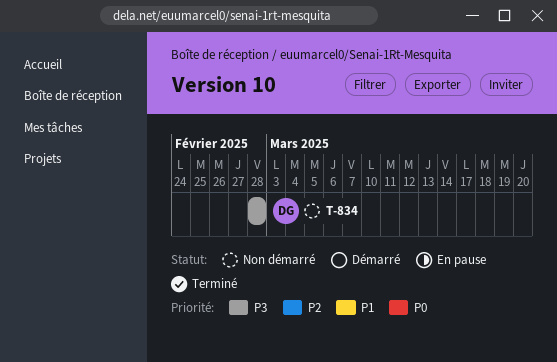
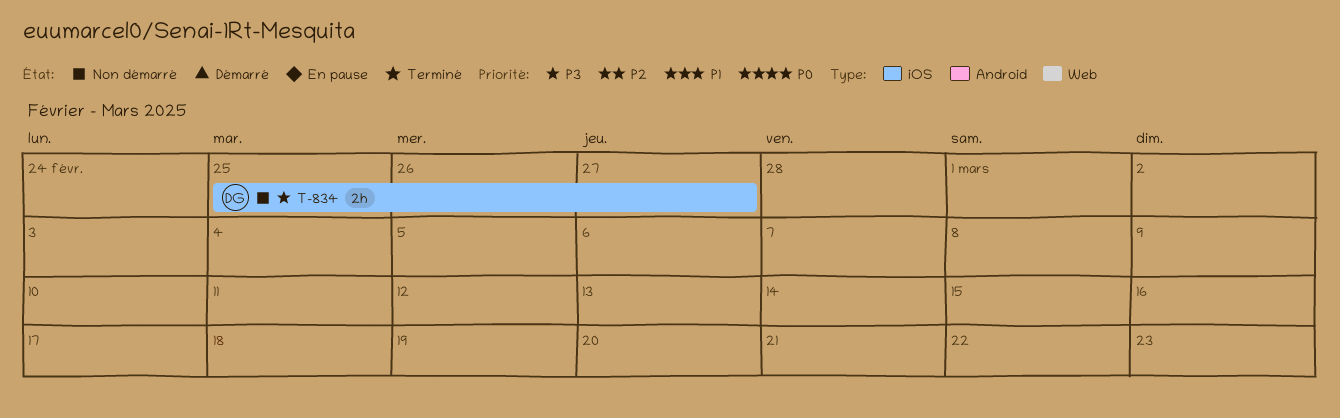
T-834, start: Feb 28 -> Feb 25
T-834, due: Feb 28 -> Feb 27

